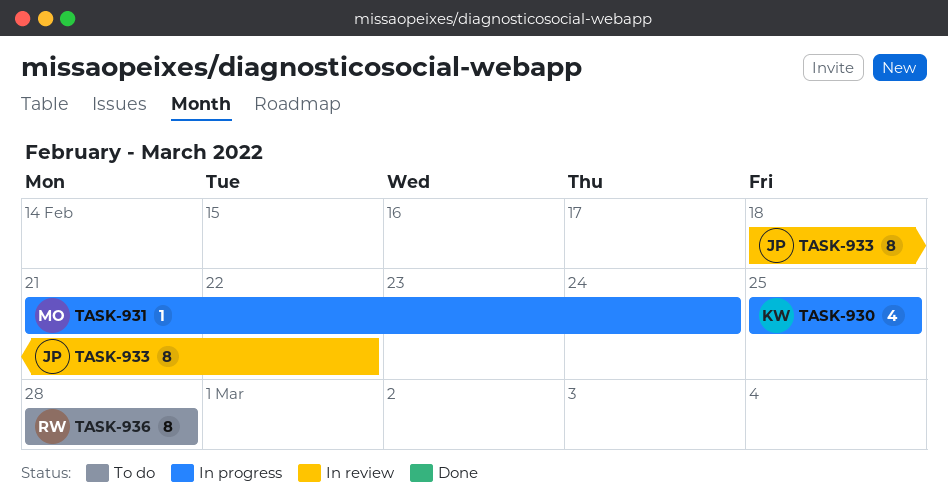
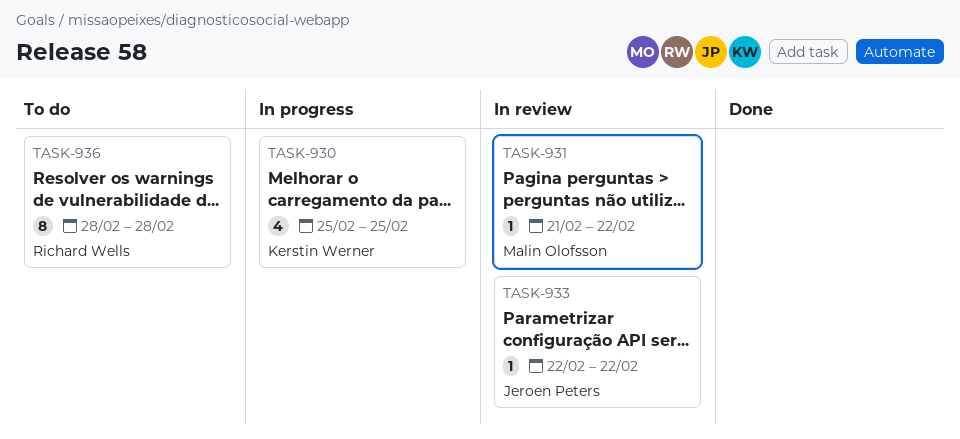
TASK-931, status: In progress -> In review
TASK-931, due: Feb 24 -> Feb 22
TASK-933, estimate: 8 -> 1
TASK-933, start: Feb 18 -> Feb 22

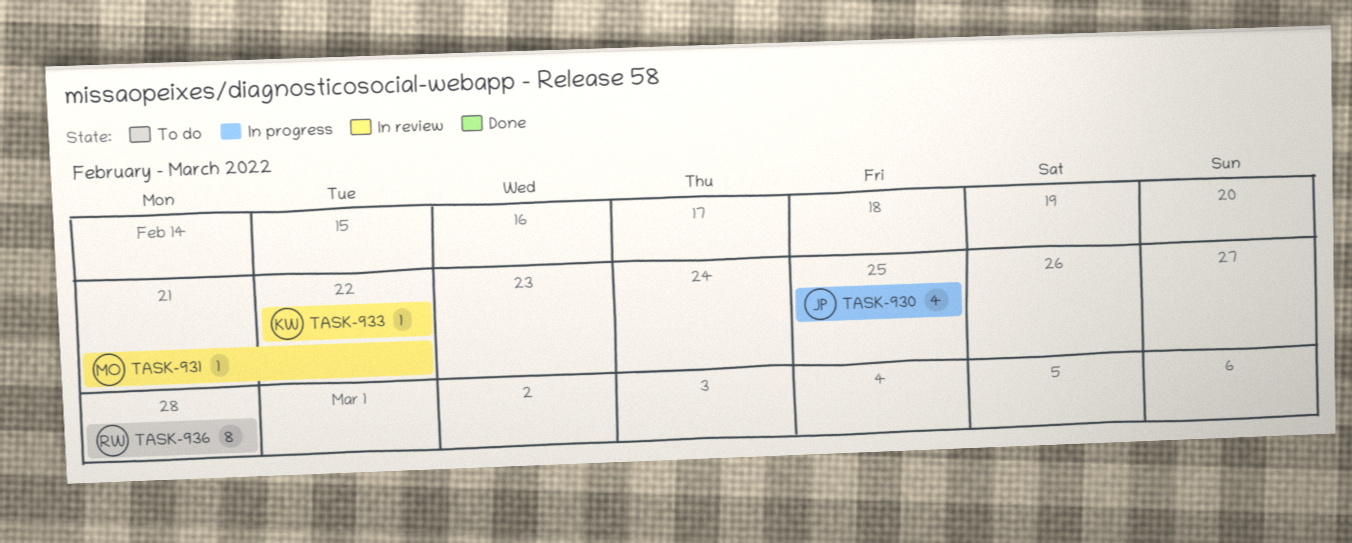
TASK-930, owner: Kerstin Werner -> Jeroen Peters
TASK-933, owner: Jeroen Peters -> Kerstin Werner

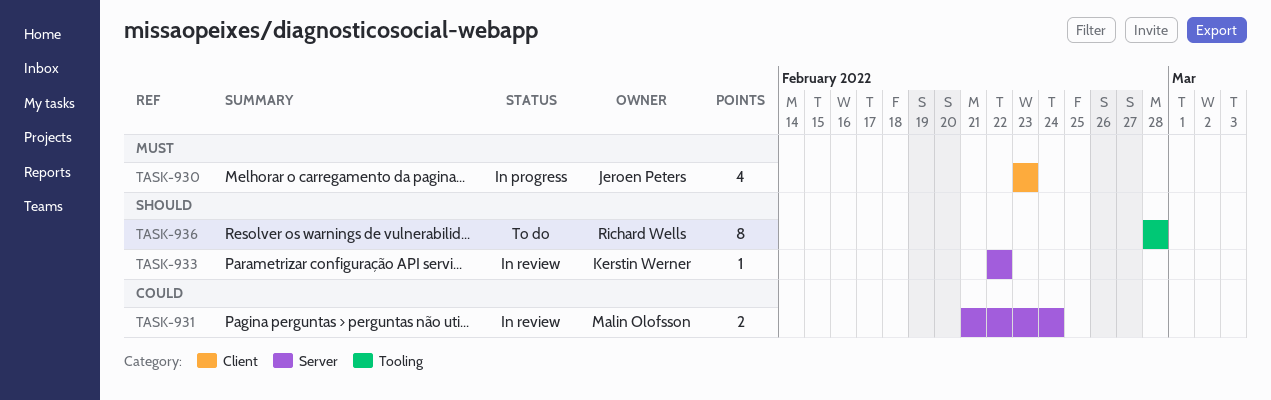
TASK-930, start: Feb 25 -> Feb 23
TASK-930, due: Feb 25 -> Feb 23
TASK-931, estimate: 1 -> 2
TASK-931, due: Feb 22 -> Feb 24

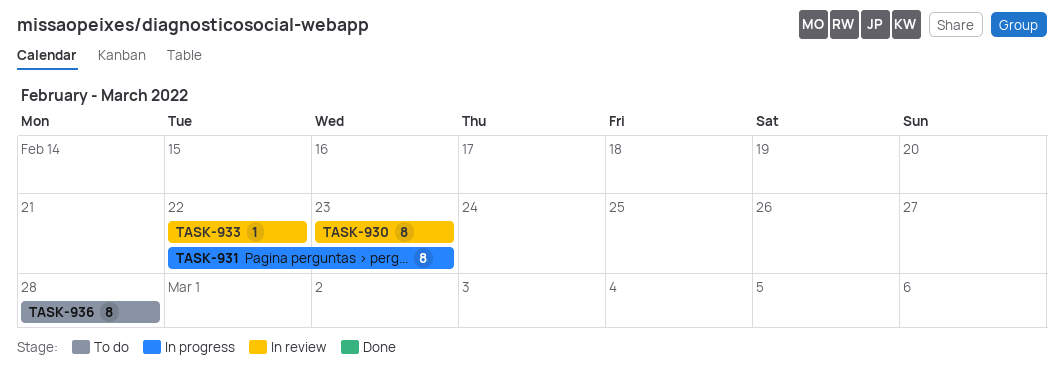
TASK-930, status: In progress -> In review
TASK-930, estimate: 4 -> 8
TASK-931, status: In review -> In progress
TASK-931, estimate: 2 -> 8
TASK-931, start: Feb 21 -> Feb 22
TASK-931, due: Feb 24 -> Feb 23

